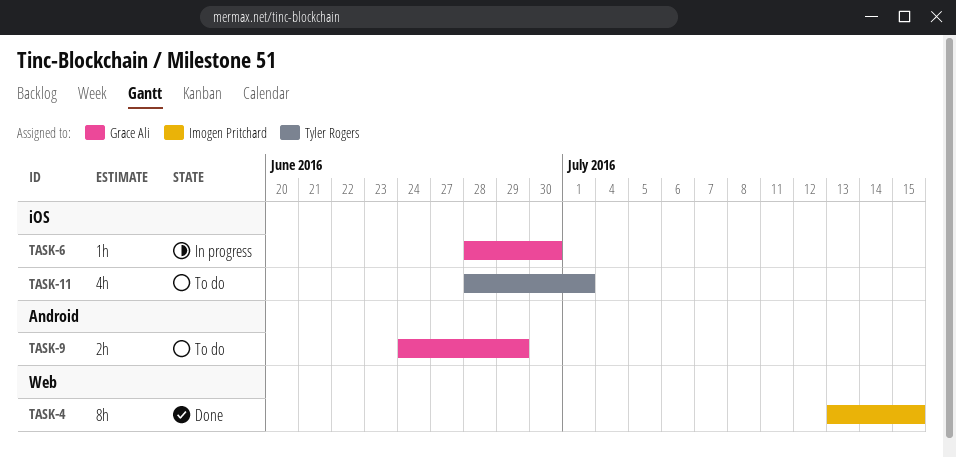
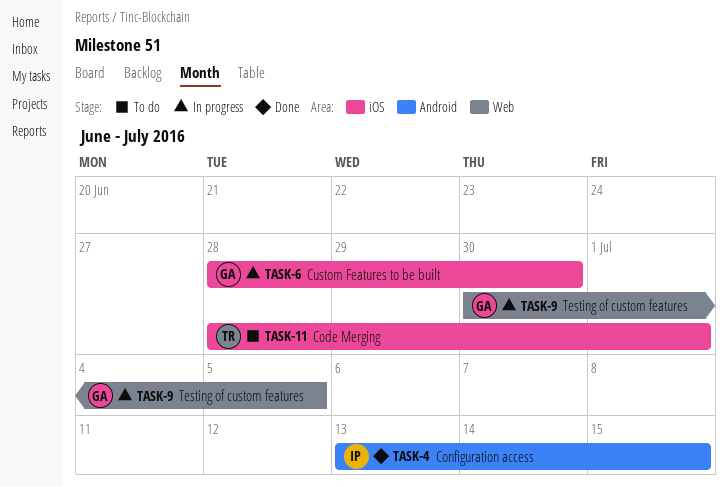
TASK-4, label: Web -> Android
TASK-9, status: To do -> In progress
TASK-9, label: Android -> Web
TASK-9, start: Jun 24 -> Jun 30
TASK-9, due: Jun 29 -> Jul 5

